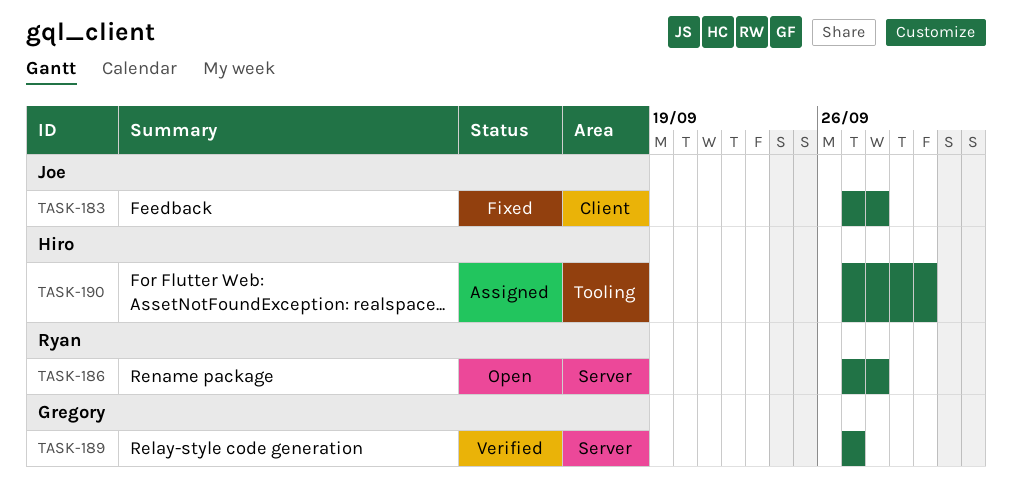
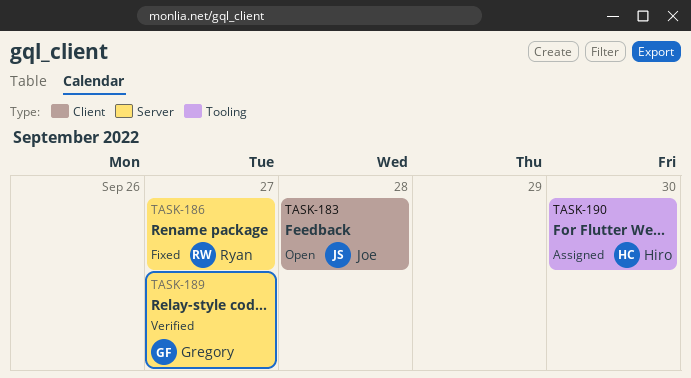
TASK-183, status: Fixed -> Open
TASK-186, status: Open -> Fixed
TASK-186, due: Sep 28 -> Sep 27

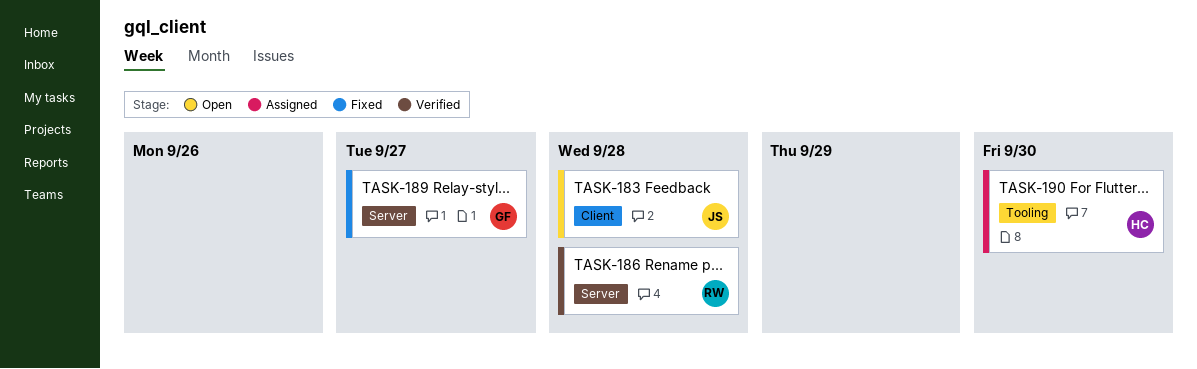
TASK-186, status: Fixed -> Verified
TASK-186, due: Sep 27 -> Sep 28
TASK-189, status: Verified -> Fixed

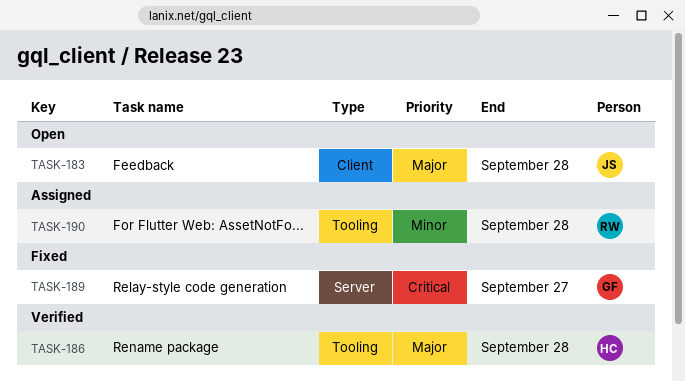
TASK-186, owner: RW -> HC
TASK-186, label: Server -> Tooling
TASK-190, owner: HC -> RW
TASK-190, due: Sep 30 -> Sep 28

